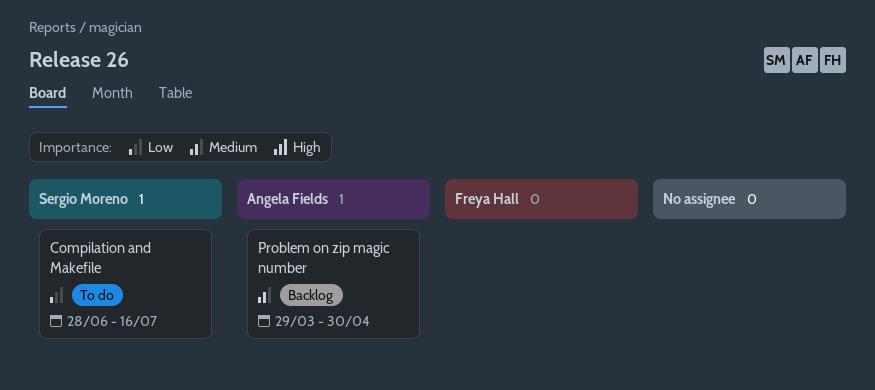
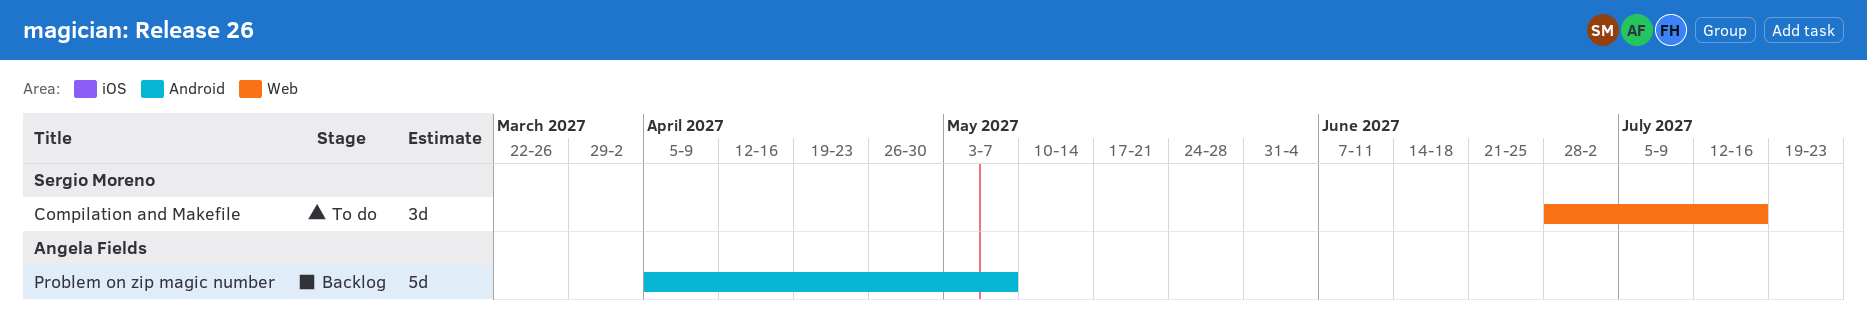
Problem on zip magic number, start: Mar 29 -> Apr 5
Problem on zip magic number, due: Apr 30 -> May 7

